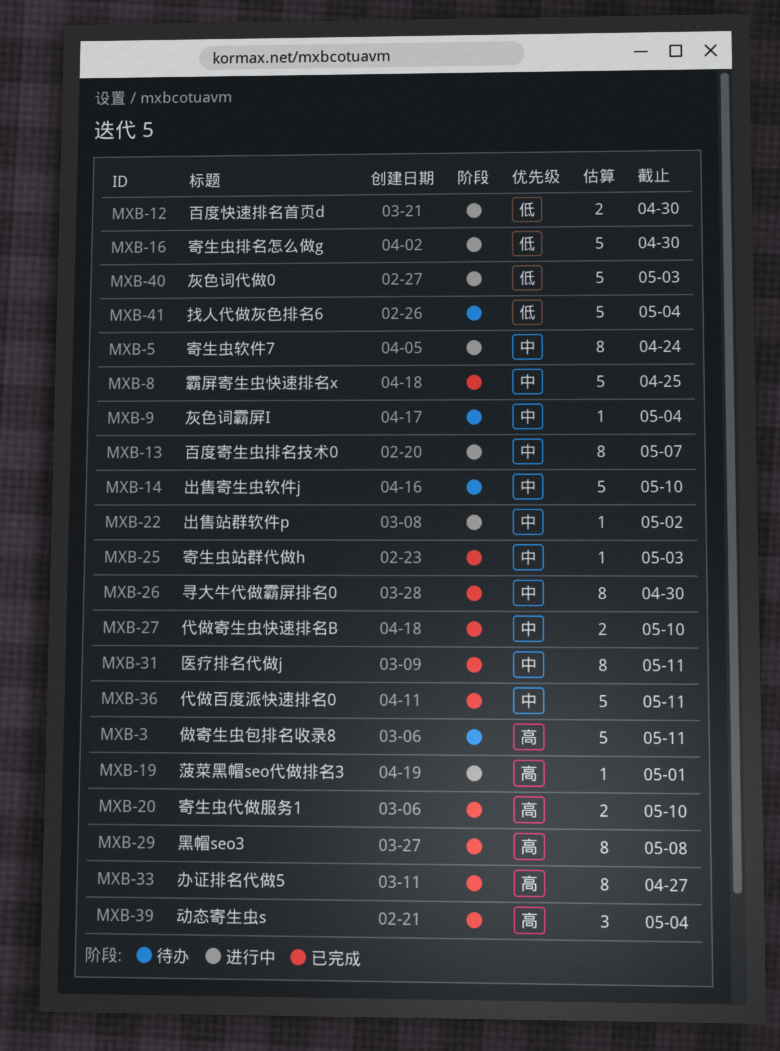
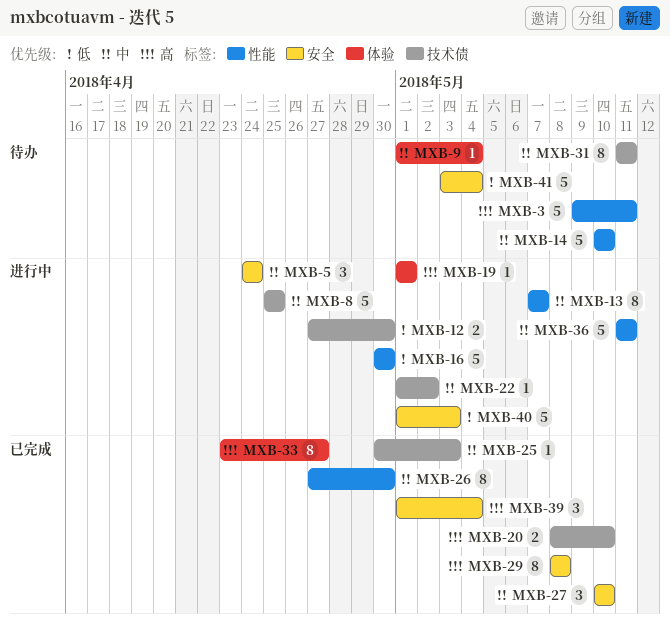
MXB-5, estimate: 8 -> 3
MXB-8, status: 已完成 -> 进行中
MXB-27, estimate: 2 -> 3
MXB-31, status: 已完成 -> 待办
MXB-36, status: 已完成 -> 进行中

